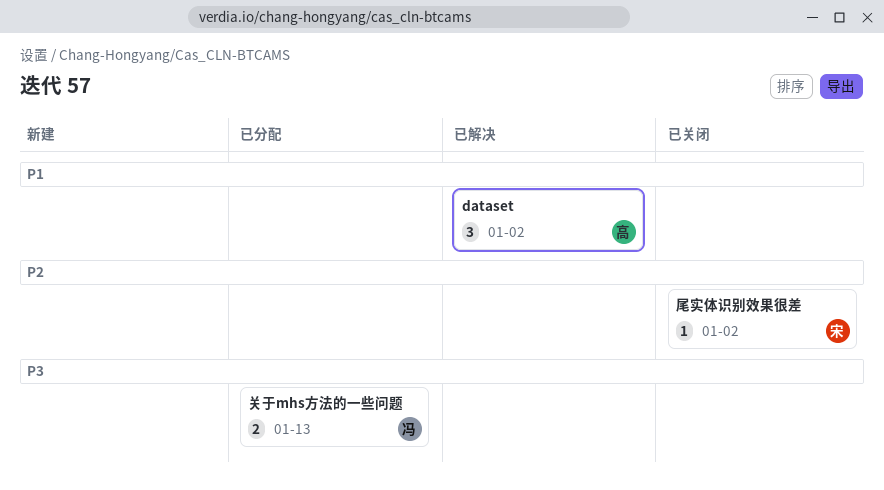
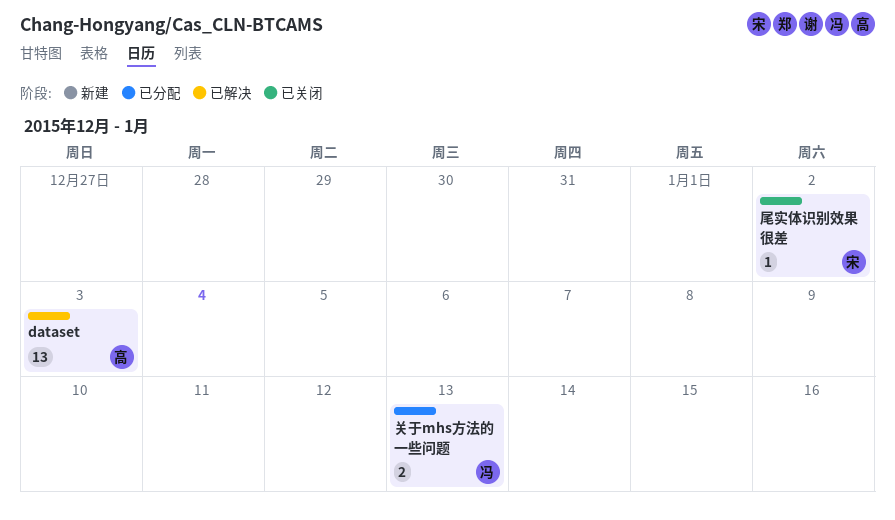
dataset, estimate: 3 -> 13
dataset, due: Jan 2 -> Jan 3

